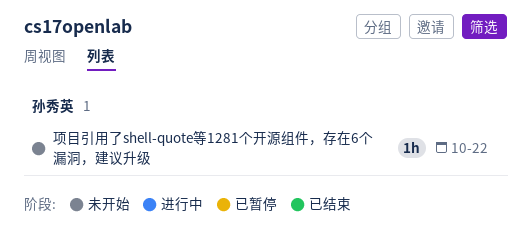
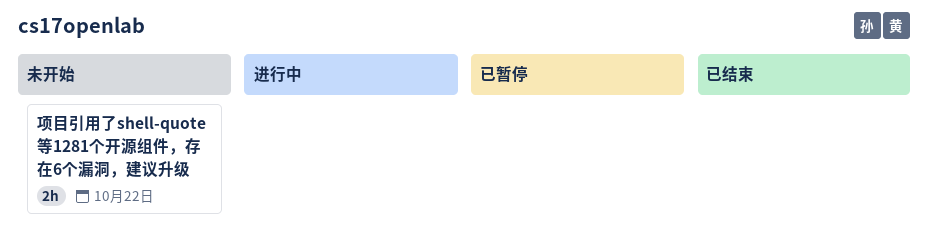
项目引用了shell-quote等1281个开源组件，存在6个漏洞，建议升级, estimate: 1h -> 2h

